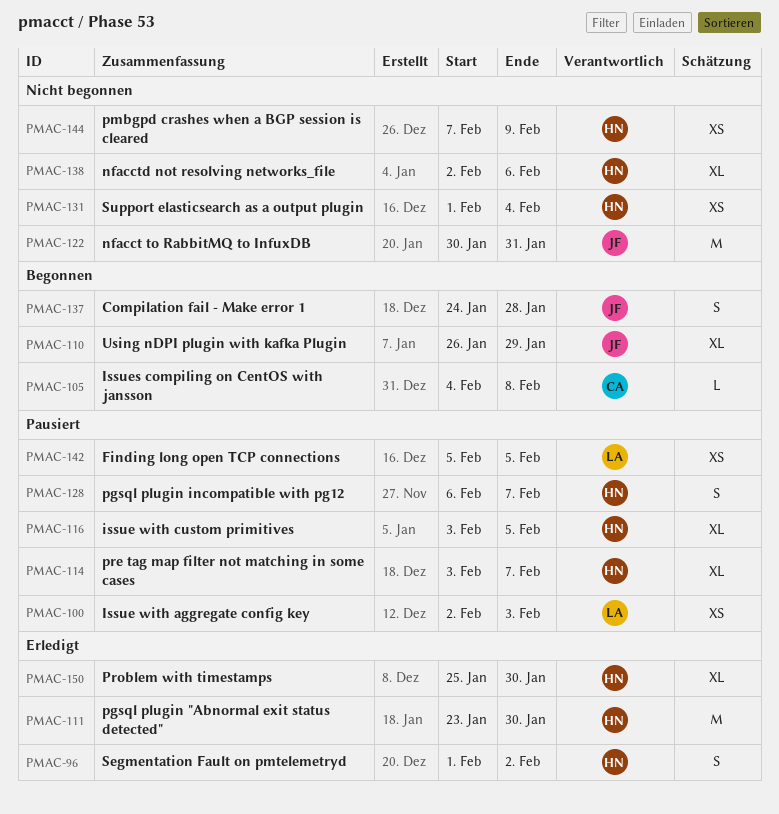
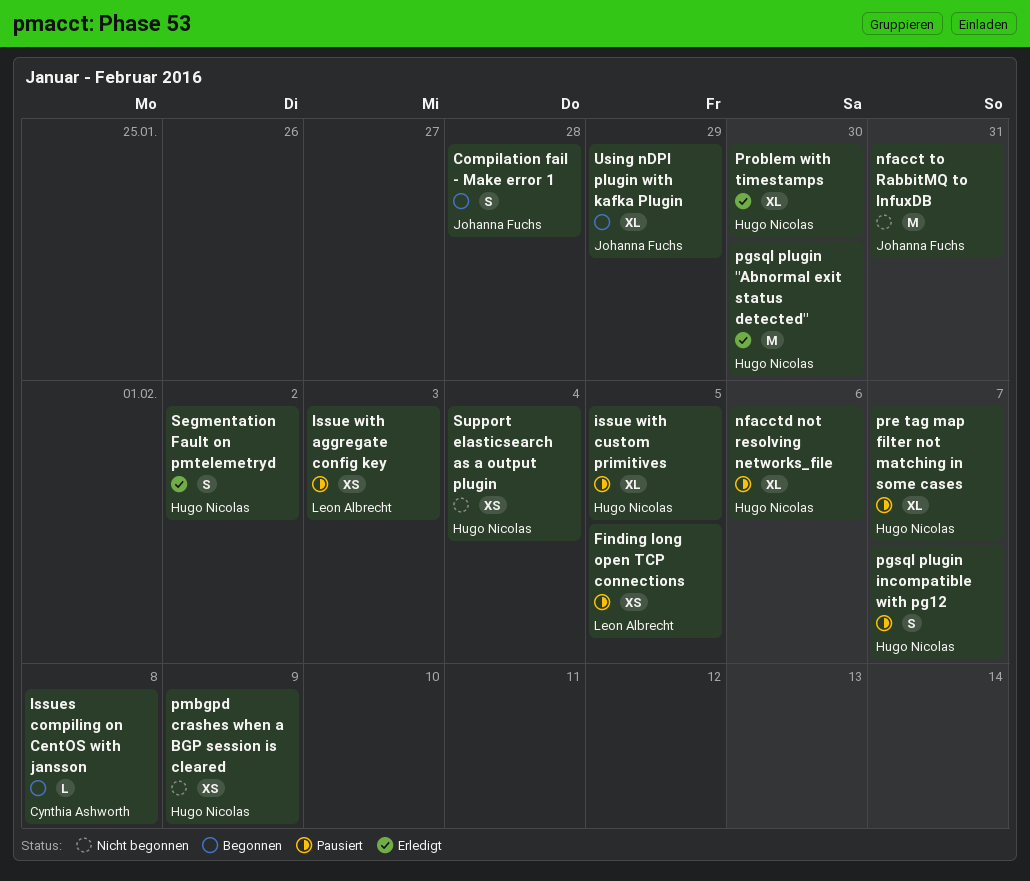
nfacctd not resolving networks_file, status: Nicht begonnen -> Pausiert

